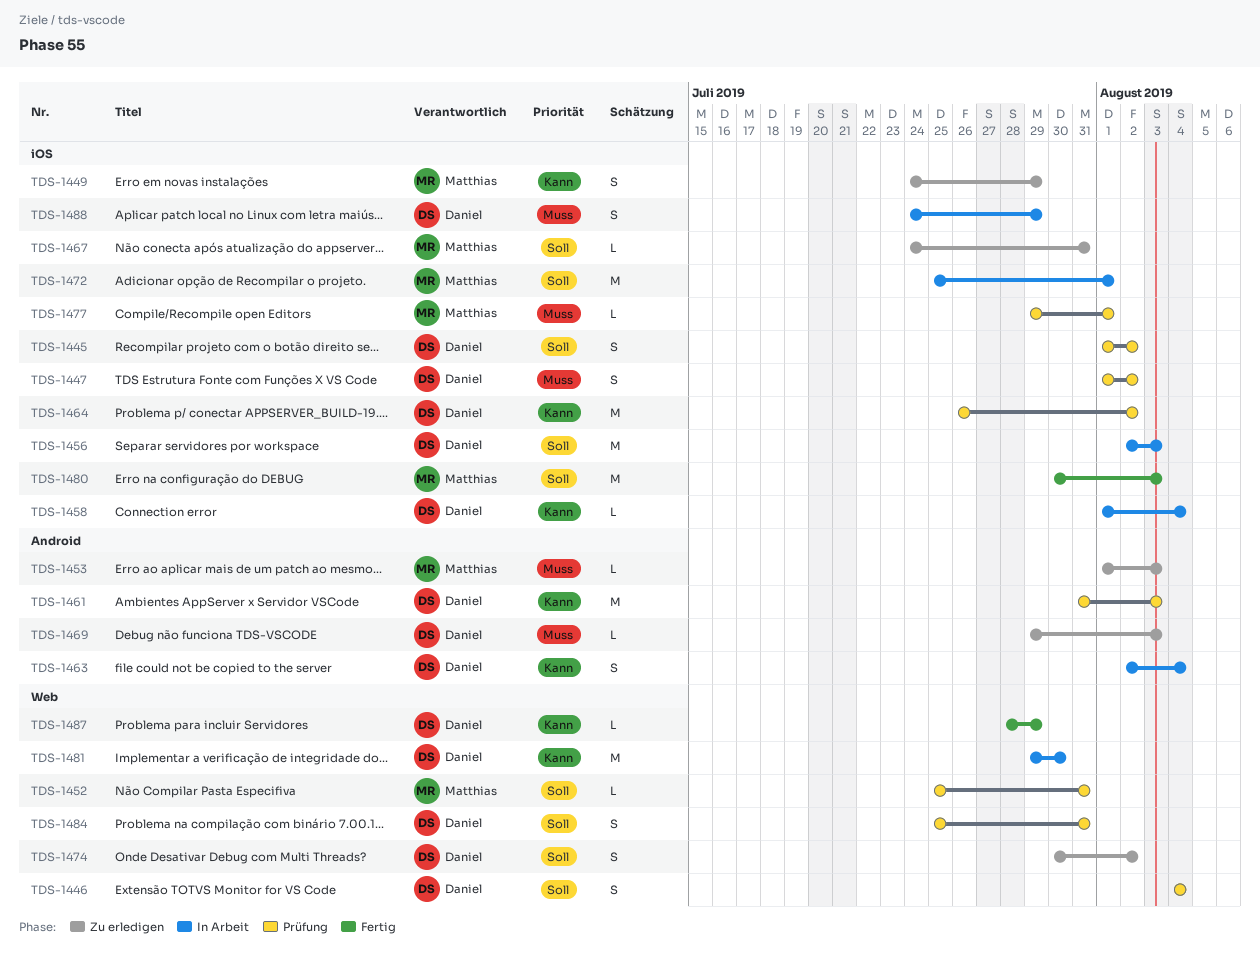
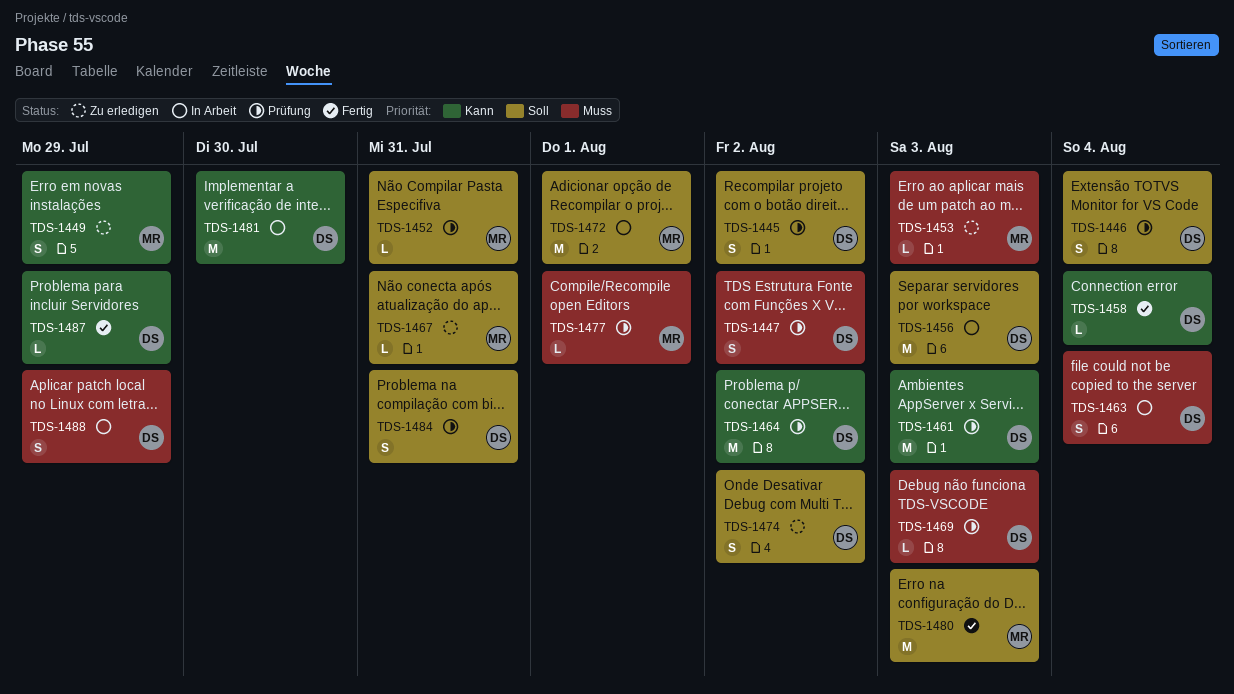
TDS-1458, status: In Arbeit -> Fertig
TDS-1463, priority: Kann -> Muss
TDS-1469, status: Zu erledigen -> Prüfung

